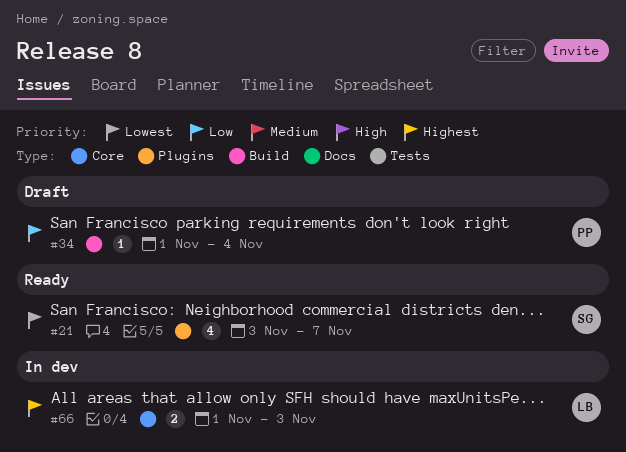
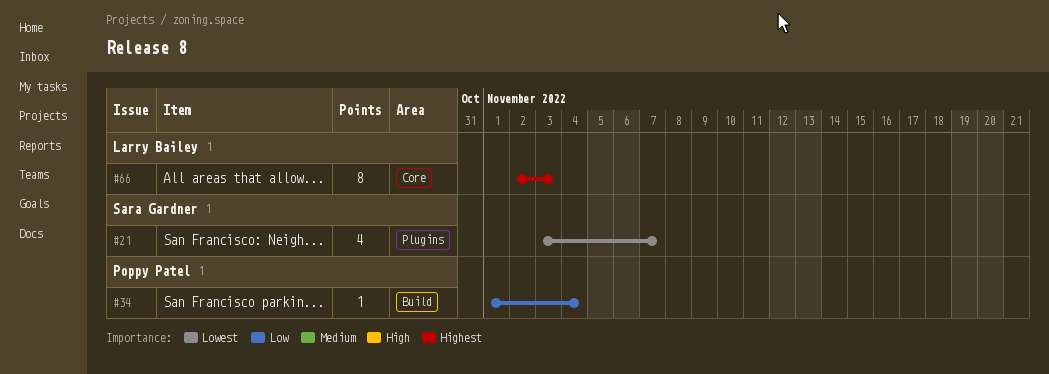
#66, estimate: 2 -> 8
#66, start: Nov 1 -> Nov 2

